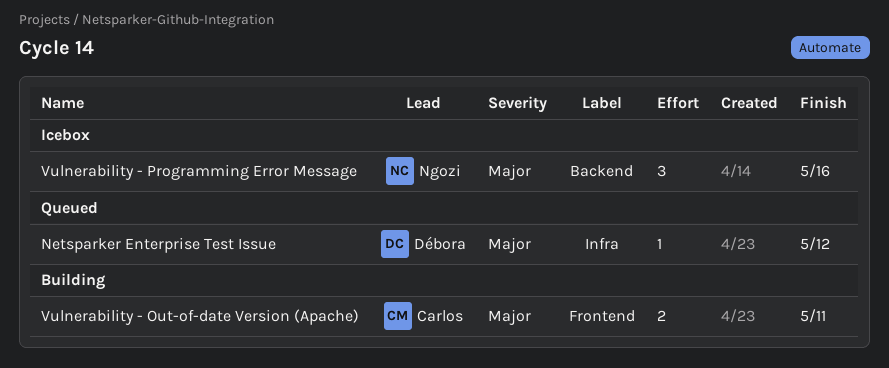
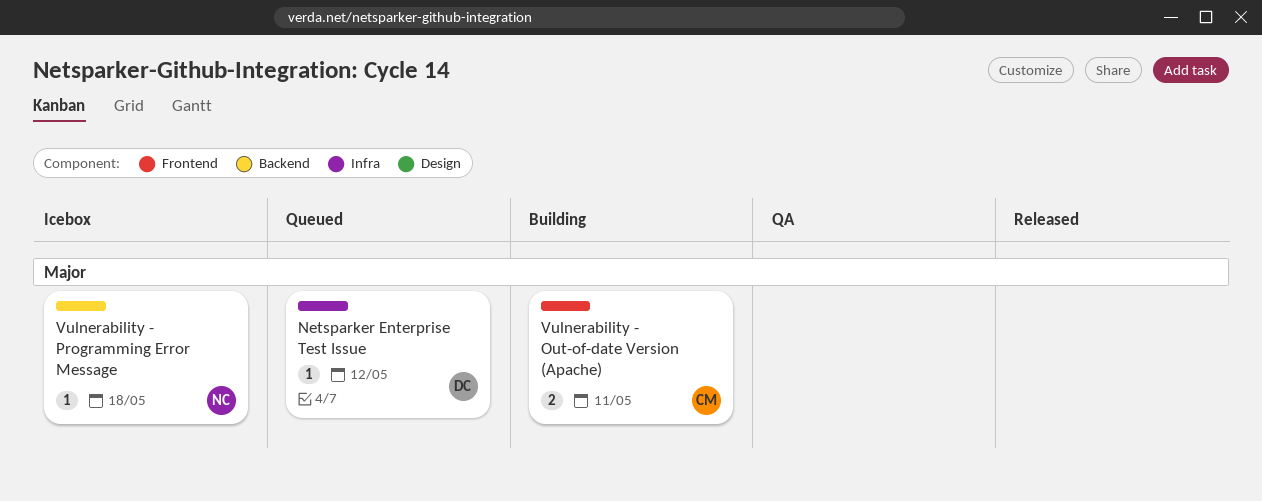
Vulnerability - Programming Error Message, estimate: 3 -> 1
Vulnerability - Programming Error Message, due: May 16 -> May 18

